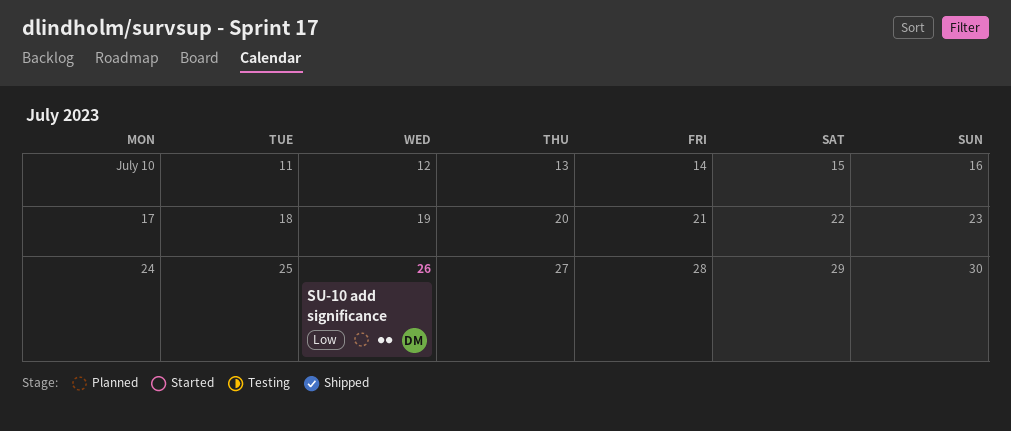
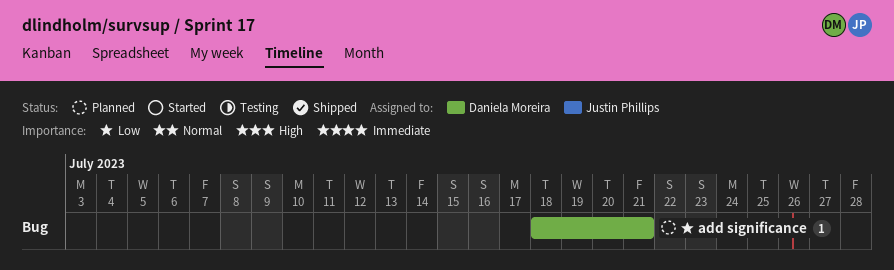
add significance, estimate: 2 -> 1
add significance, due: Jul 26 -> Jul 21

